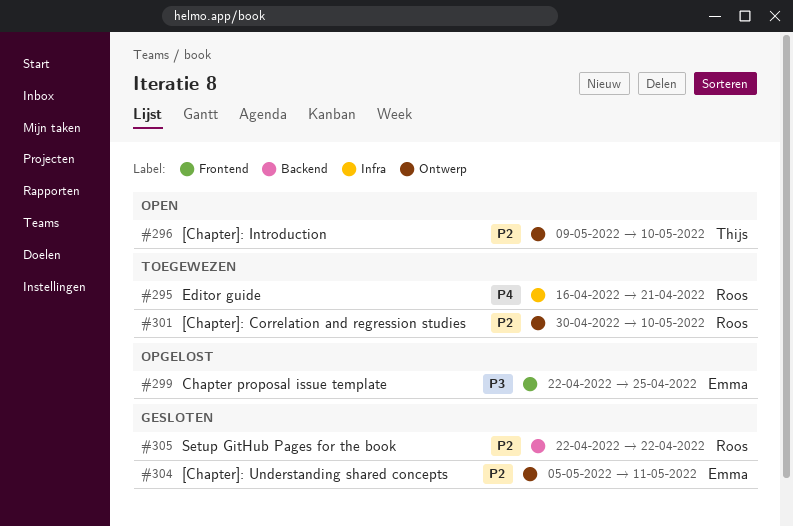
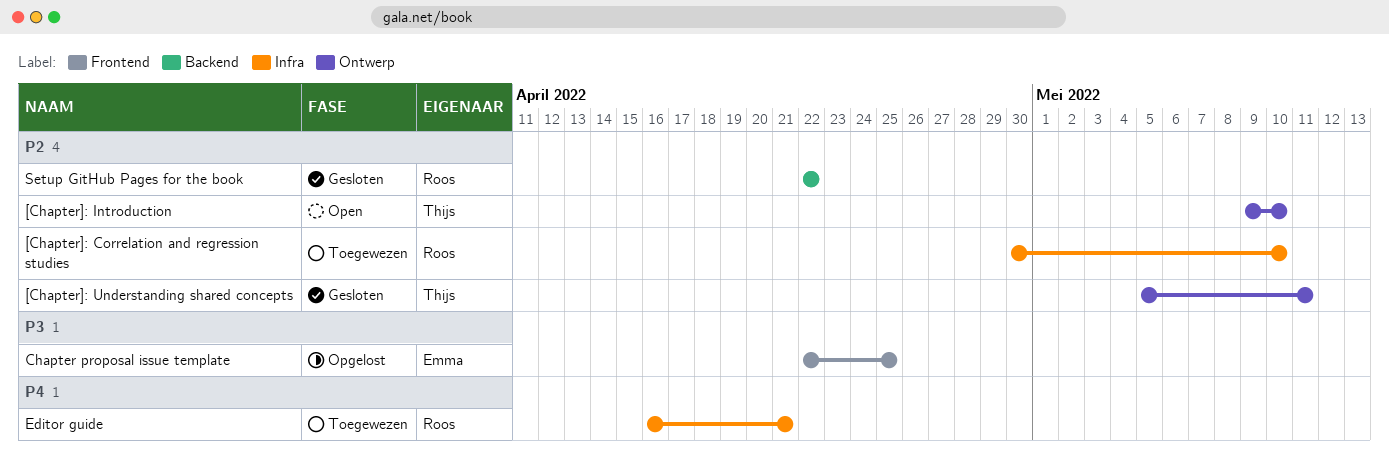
[Chapter]: Correlation and regression studies, label: Ontwerp -> Infra
[Chapter]: Understanding shared concepts, owner: Emma -> Thijs

